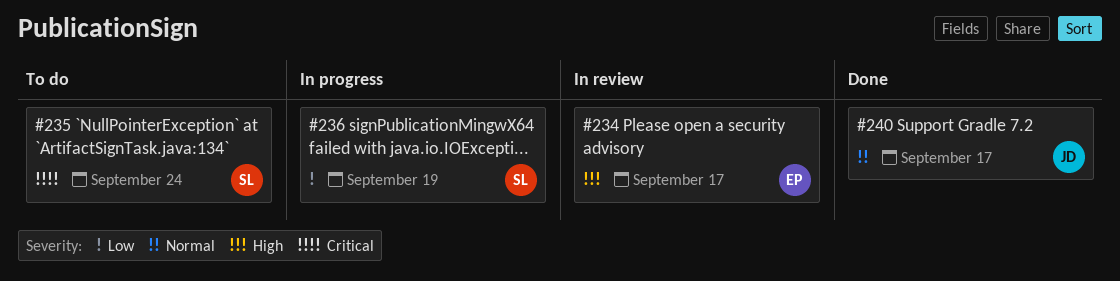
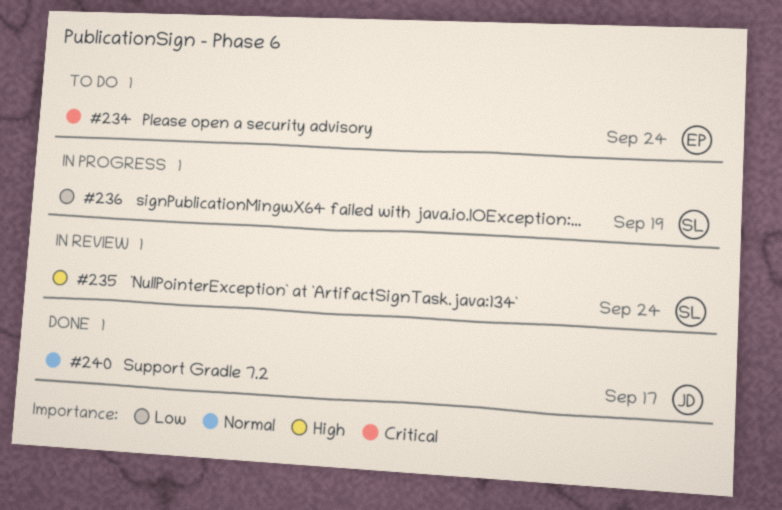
#234, status: In review -> To do
#234, priority: High -> Critical
#234, due: Sep 17 -> Sep 24
#235, status: To do -> In review
#235, priority: Critical -> High

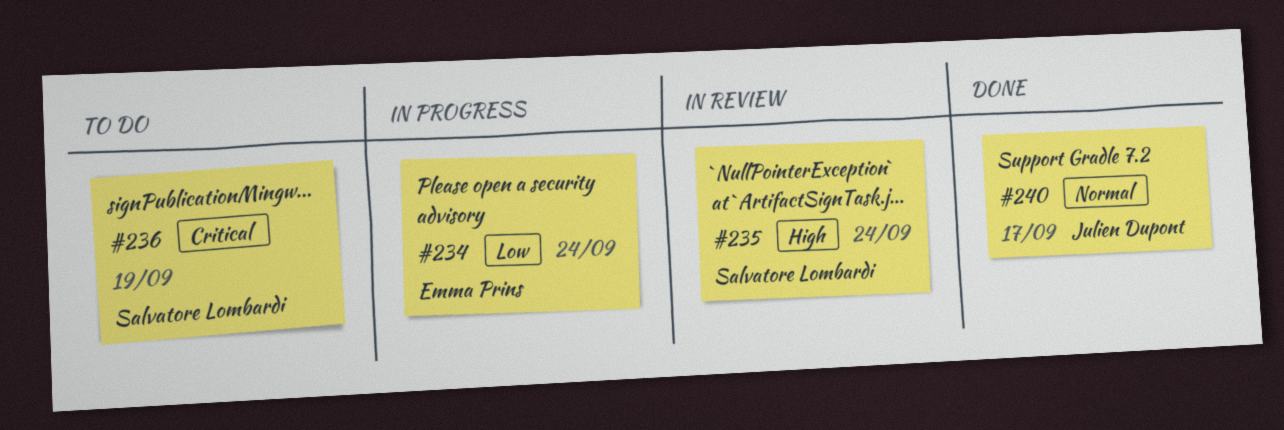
#234, status: To do -> In progress
#234, priority: Critical -> Low
#236, status: In progress -> To do
#236, priority: Low -> Critical

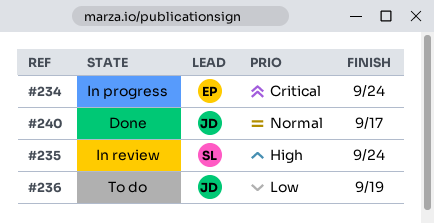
#234, priority: Low -> Critical
#236, owner: Salvatore Lombardi -> Julien Dupont
#236, priority: Critical -> Low

